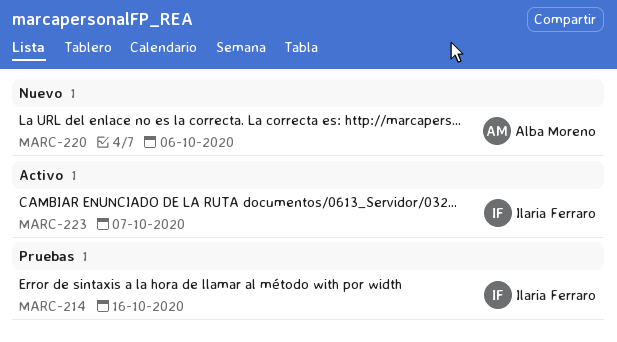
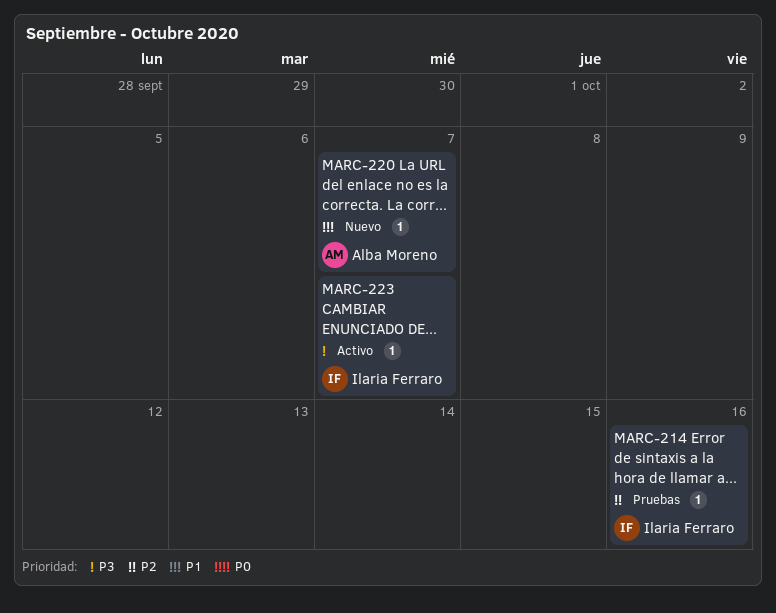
MARC-220, due: Oct 6 -> Oct 7

